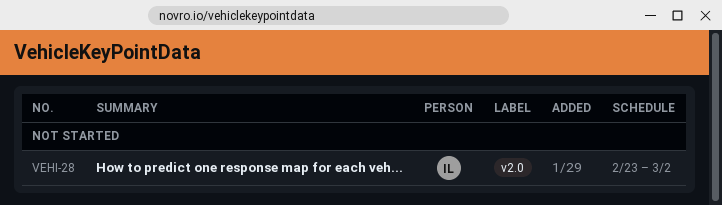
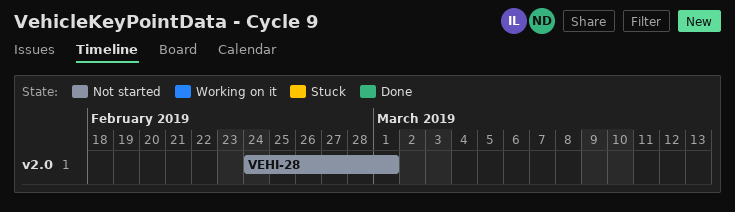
VEHI-28, start: Feb 23 -> Feb 24
VEHI-28, due: Mar 2 -> Mar 1

